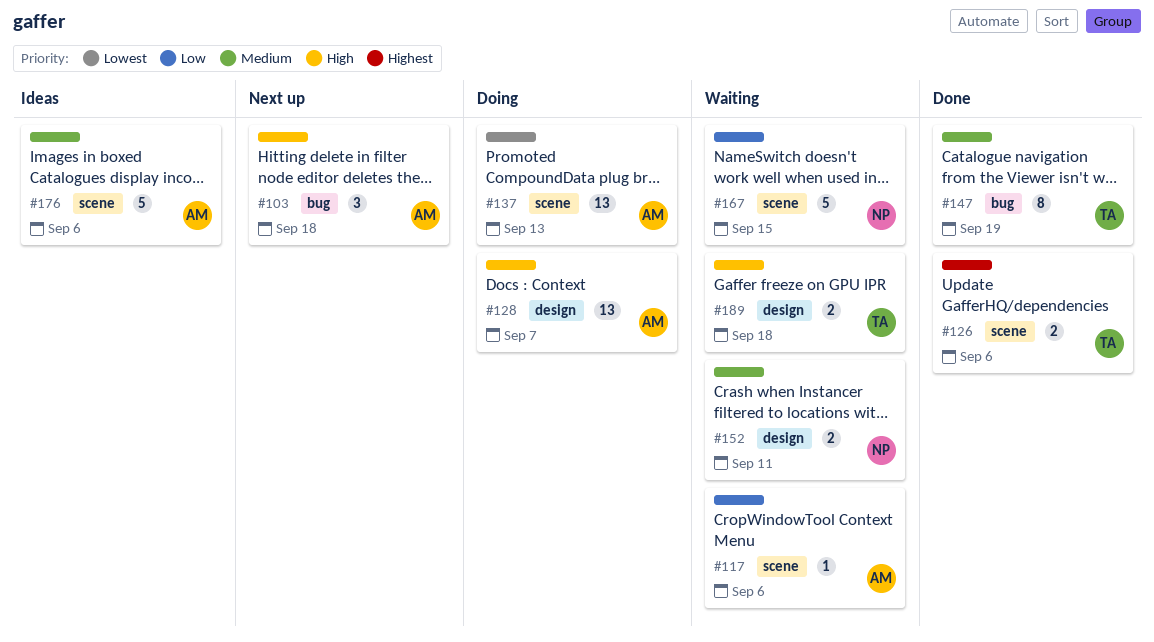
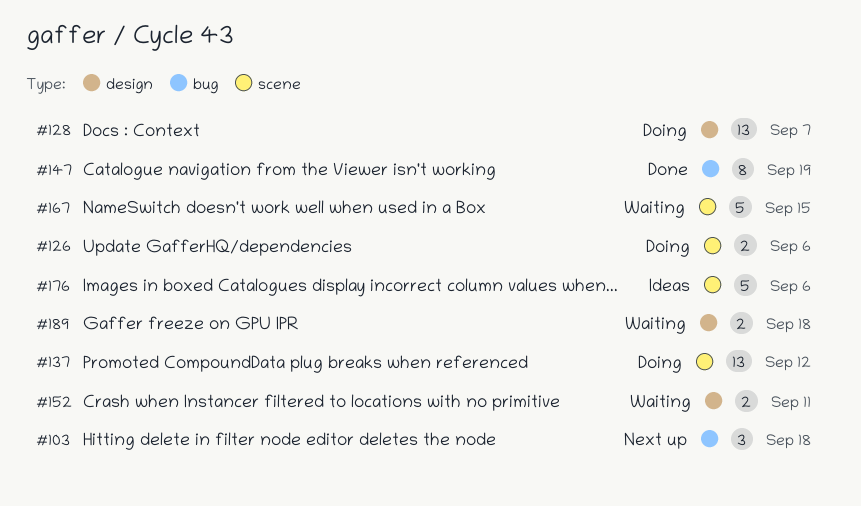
#117: present -> none
#126, status: Done -> Doing
#137, due: Sep 13 -> Sep 12

